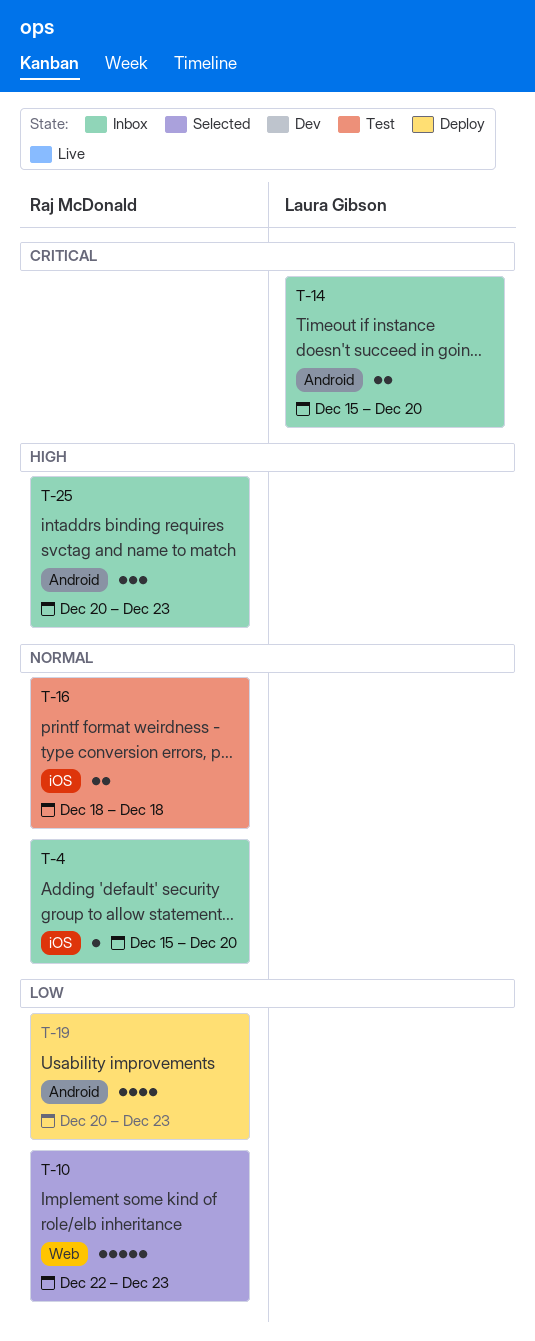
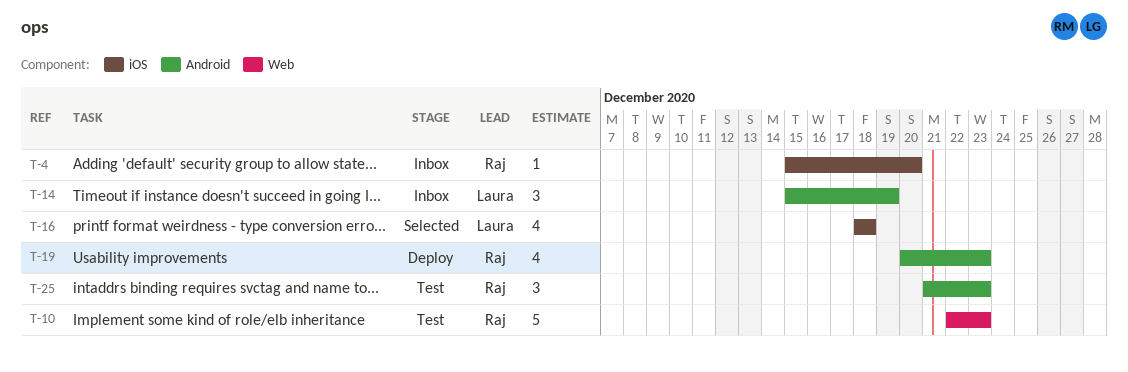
T-10, status: Selected -> Test
T-14, estimate: 2 -> 3
T-14, due: Dec 20 -> Dec 19
T-16, status: Test -> Selected
T-16, owner: Raj McDonald -> Laura Gibson
T-16, estimate: 2 -> 4
T-25, status: Inbox -> Test
T-25, start: Dec 20 -> Dec 21

